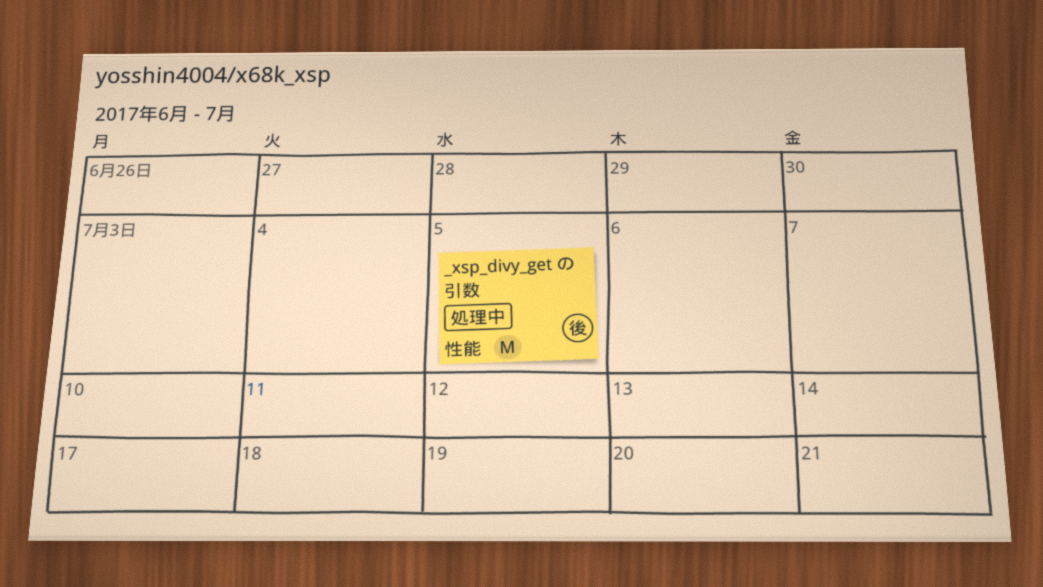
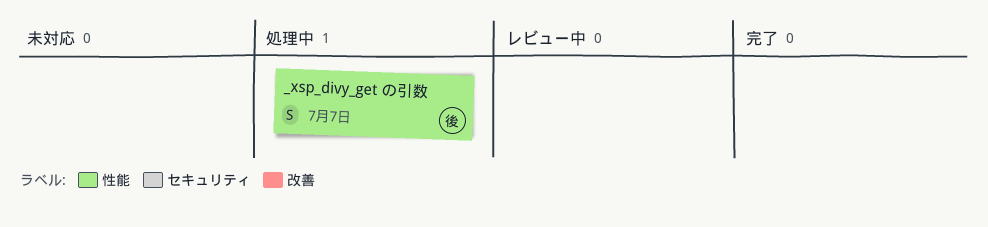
_xsp_divy_get の引数, estimate: M -> S
_xsp_divy_get の引数, due: Jul 5 -> Jul 7

